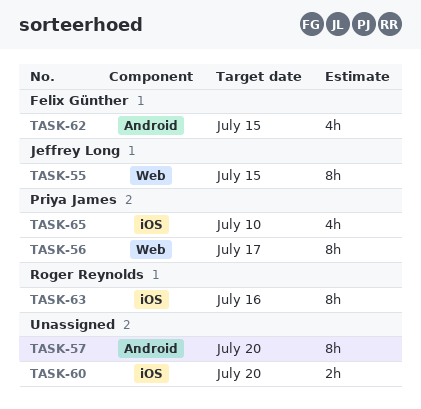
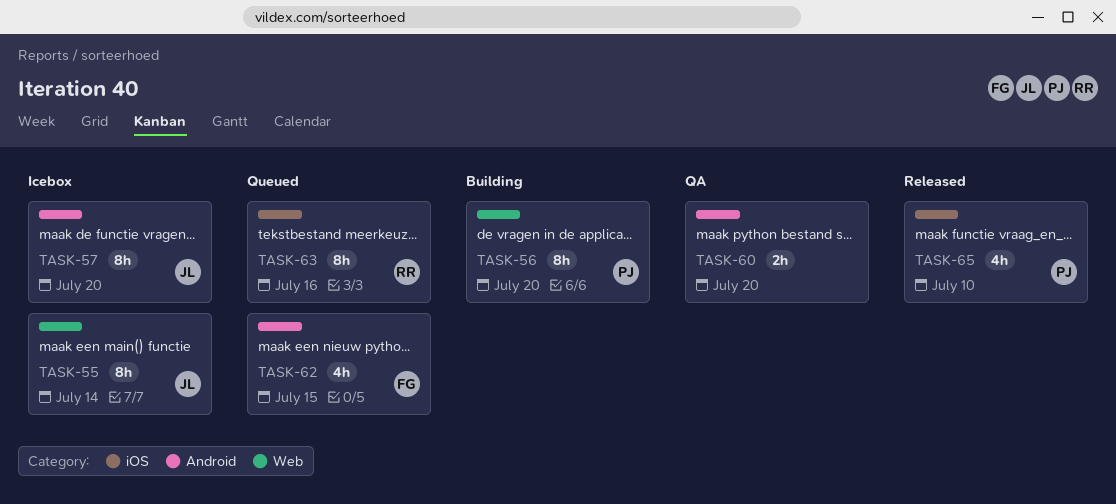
TASK-55, due: Jul 15 -> Jul 14
TASK-56, due: Jul 17 -> Jul 20
TASK-57, owner: none -> Jeffrey Long
TASK-60, label: iOS -> Android

